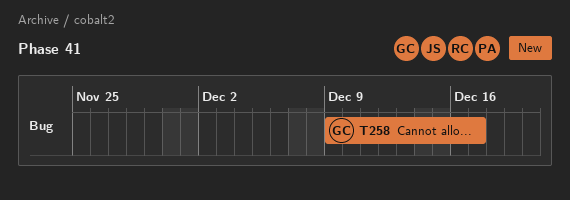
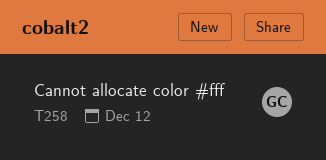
T258, due: Dec 17 -> Dec 12

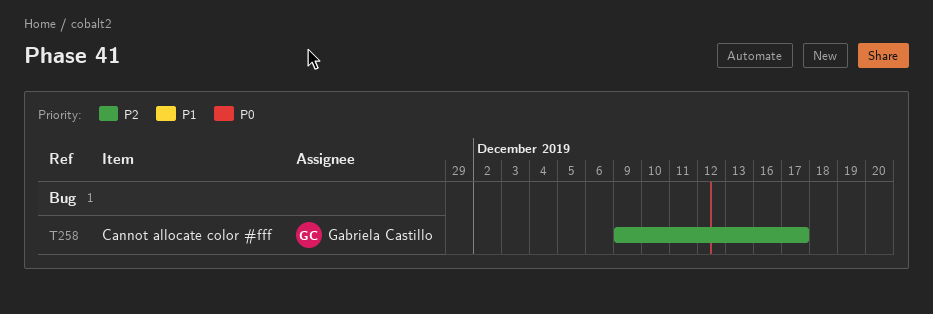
T258, due: Dec 12 -> Dec 17

